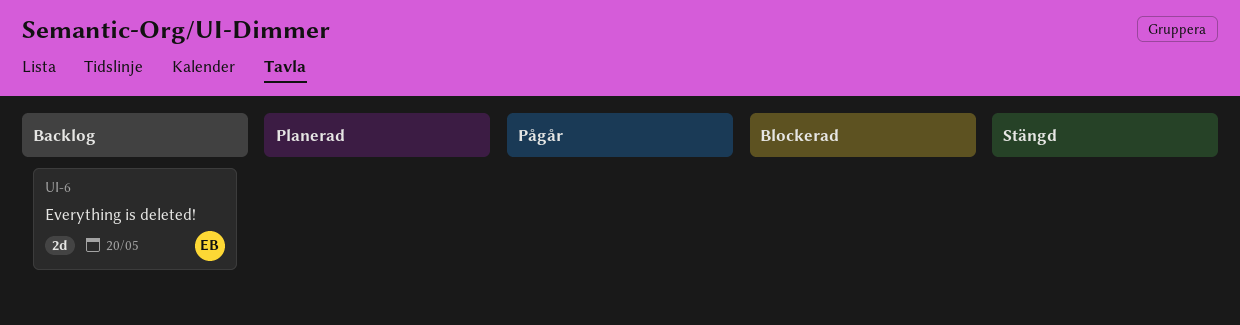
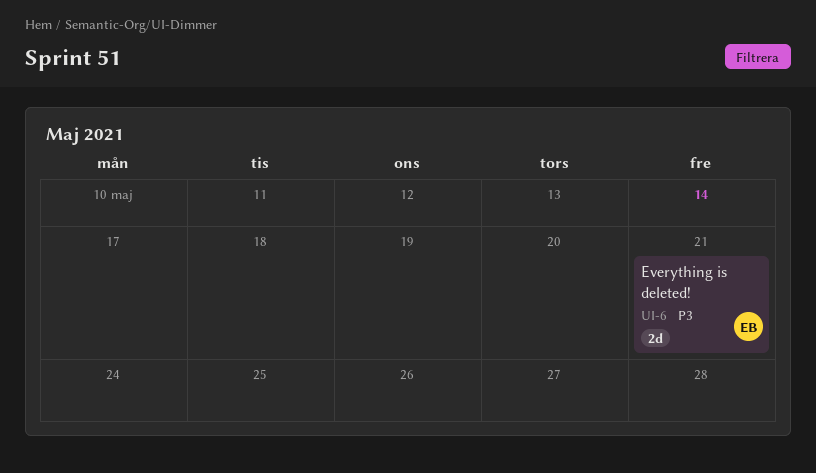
UI-6, due: May 20 -> May 21

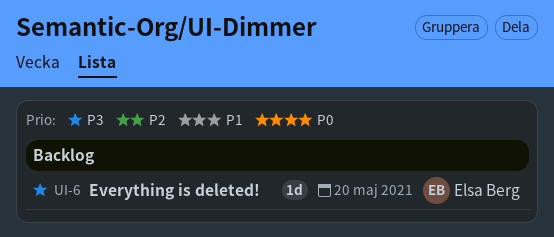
UI-6, estimate: 2d -> 1d
UI-6, due: May 21 -> May 20

